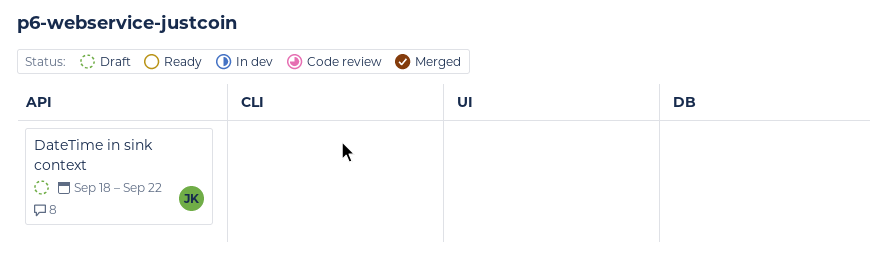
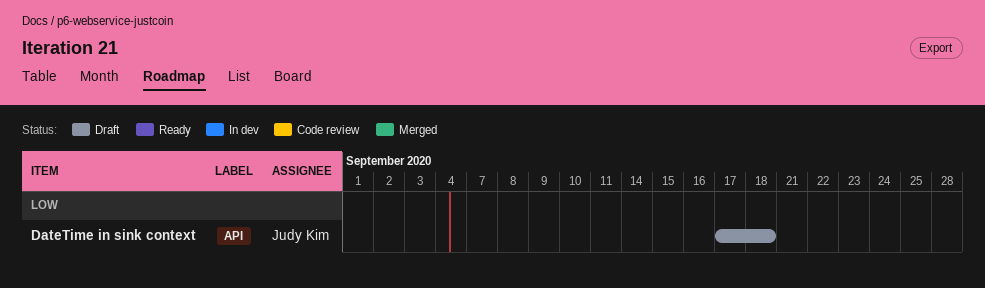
DateTime in sink context, start: Sep 18 -> Sep 17
DateTime in sink context, due: Sep 22 -> Sep 18

